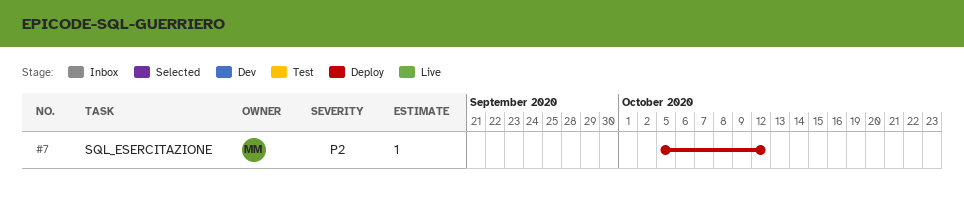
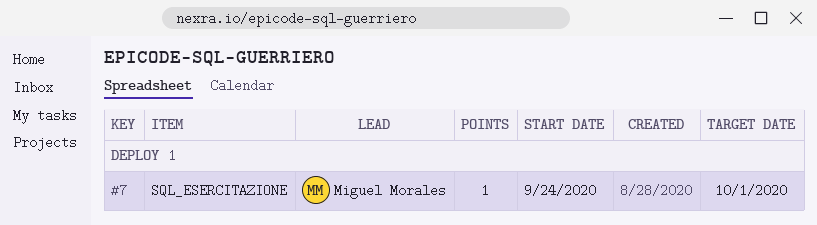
#7, start: Oct 5 -> Sep 24
#7, due: Oct 12 -> Oct 1

